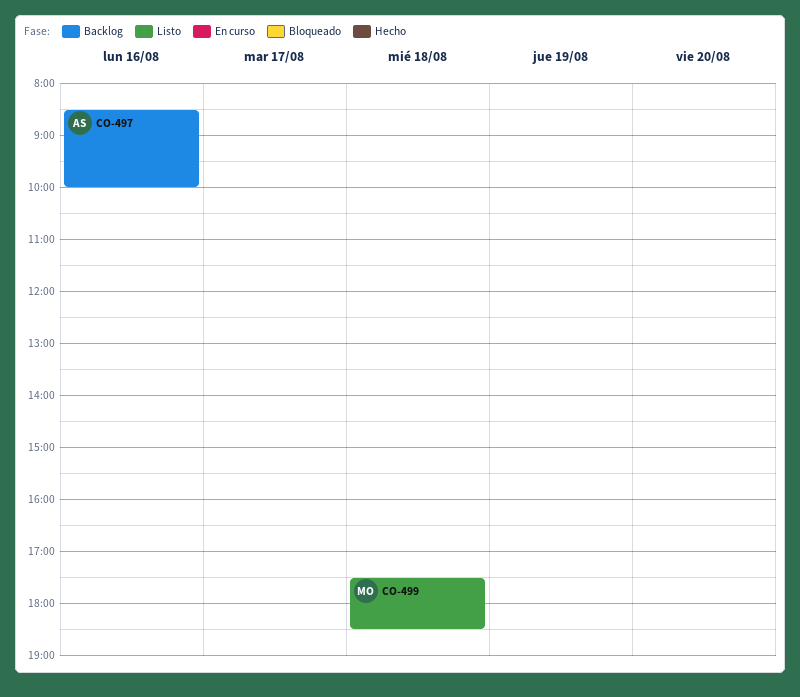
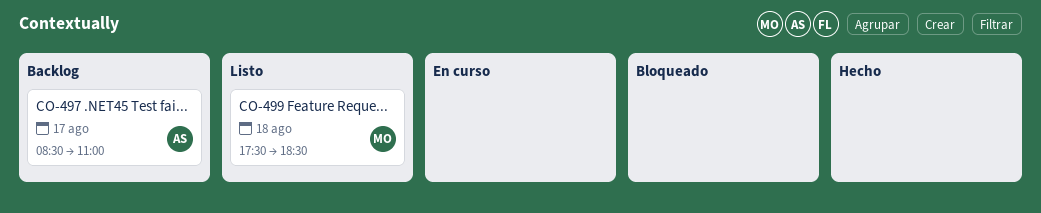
CO-497, day: Aug 16 -> Aug 17
CO-497, ends: 10:00 -> 11:00

